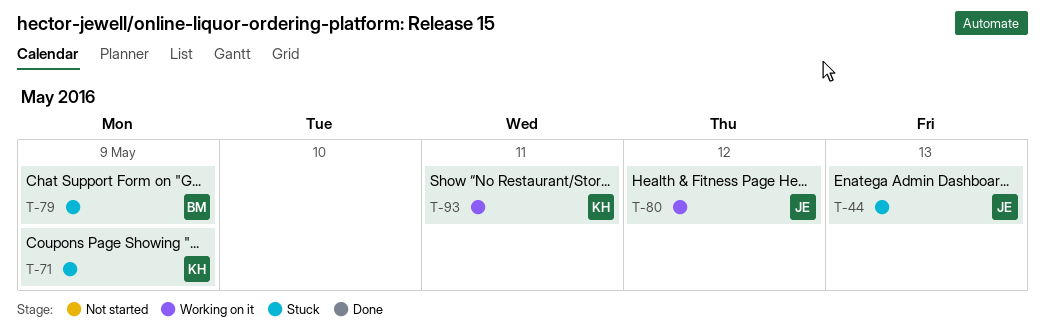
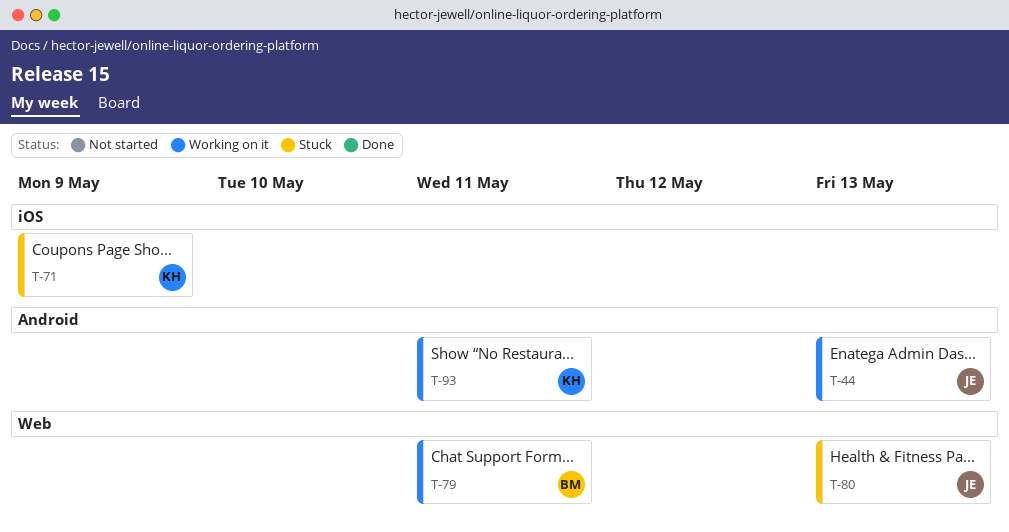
T-44, status: Stuck -> Working on it
T-79, status: Stuck -> Working on it
T-79, due: May 9 -> May 11
T-80, status: Working on it -> Stuck
T-80, due: May 12 -> May 13

